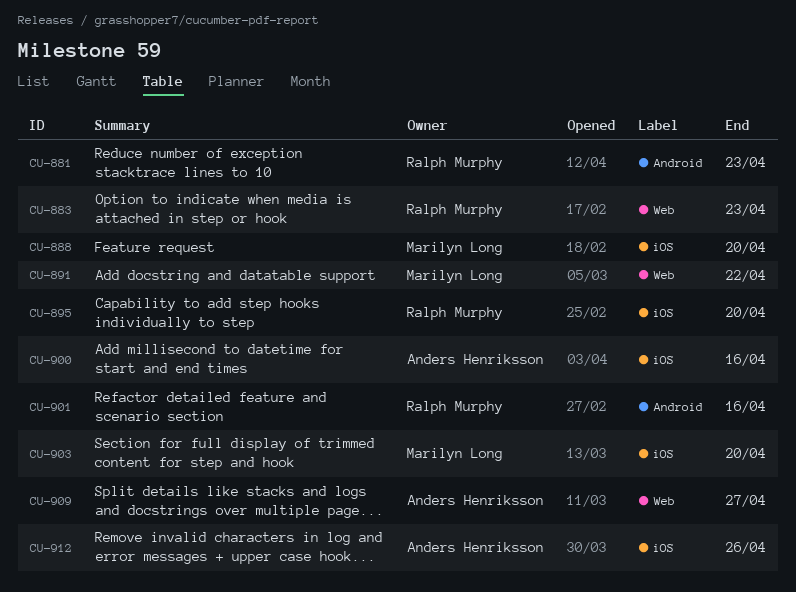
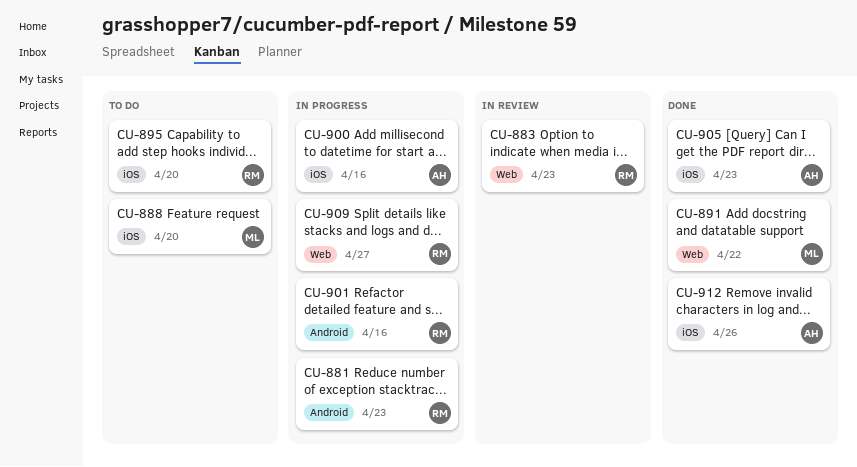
CU-903: present -> none
CU-905: none -> present
CU-909, owner: Anders Henriksson -> Ralph Murphy

